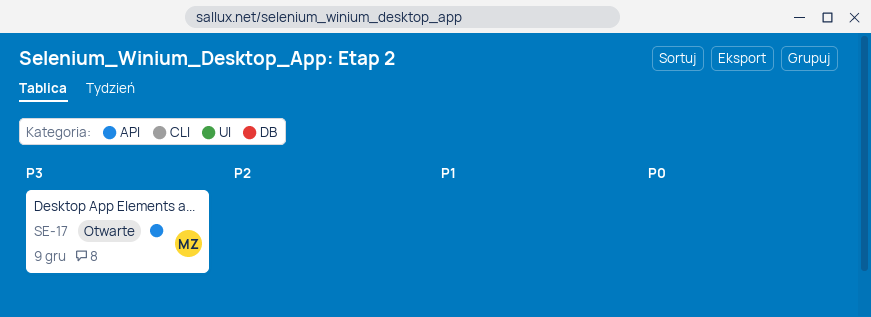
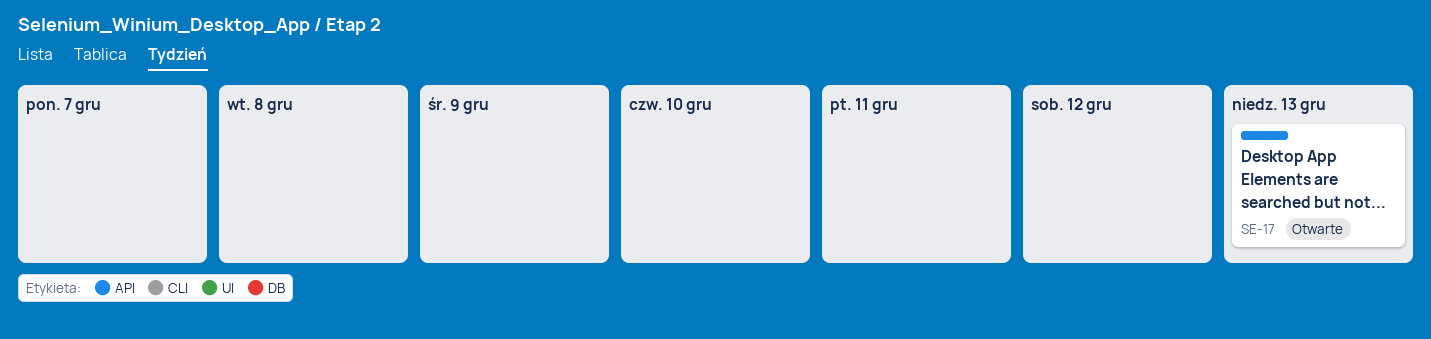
SE-17, due: Dec 9 -> Dec 13

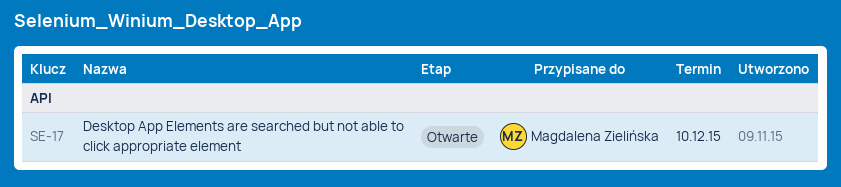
SE-17, due: Dec 13 -> Dec 10

